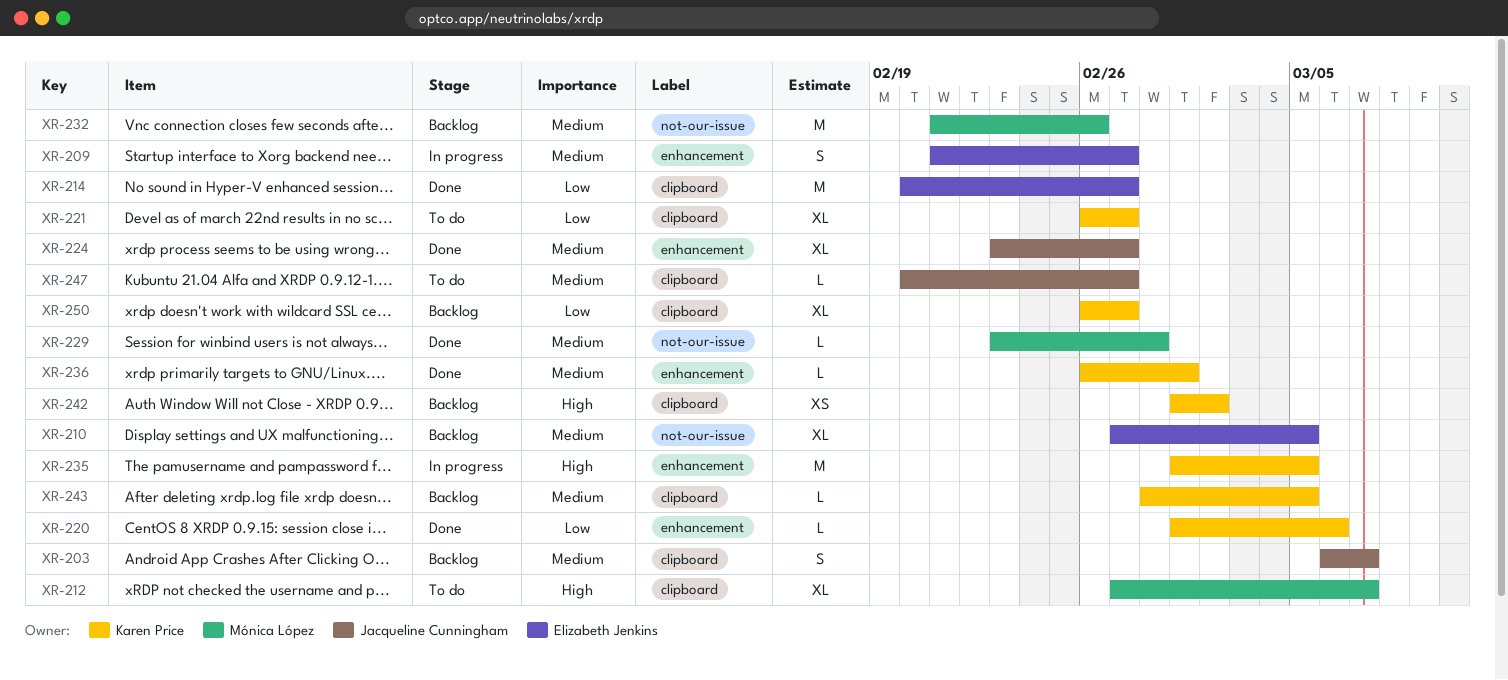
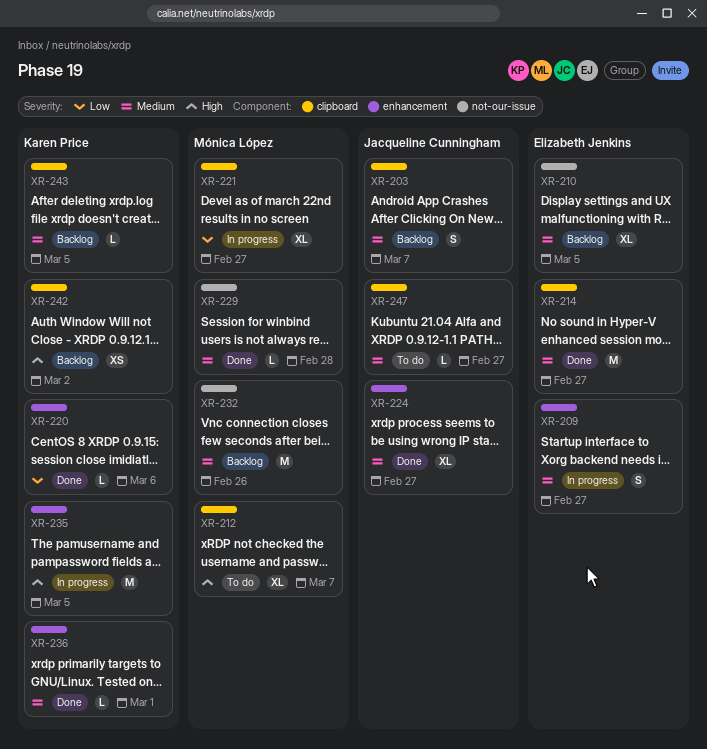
XR-214, priority: Low -> Medium
XR-221, status: To do -> In progress
XR-221, owner: Karen Price -> Mónica López
XR-250: present -> none

